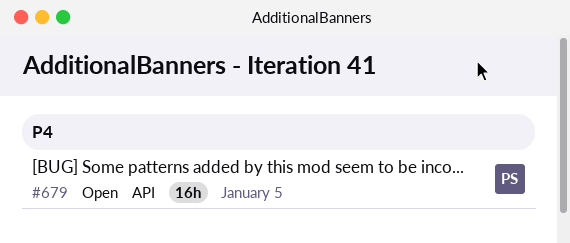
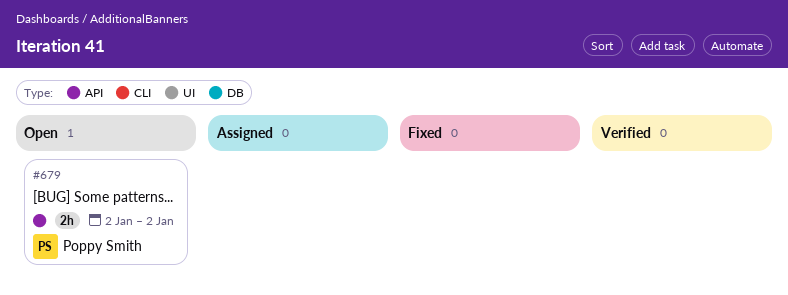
#679, estimate: 16h -> 2h
#679, due: Jan 5 -> Jan 2

